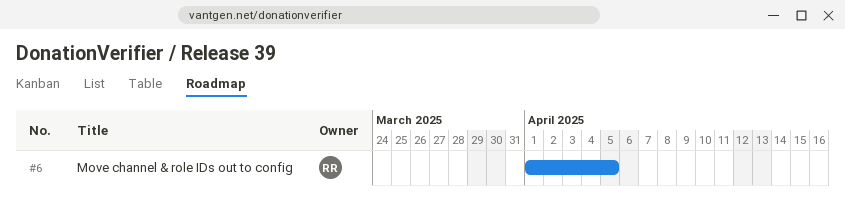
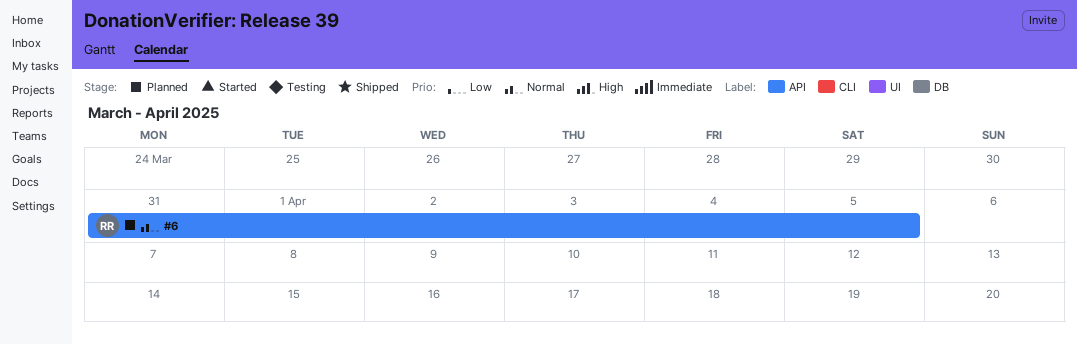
#6, start: Apr 1 -> Mar 31

